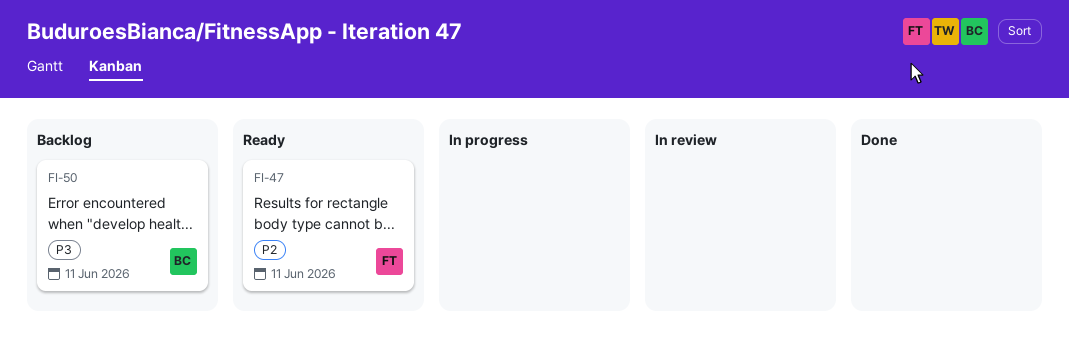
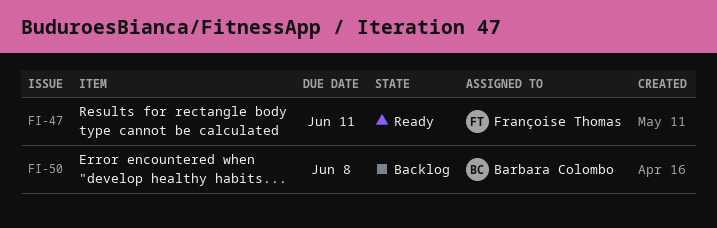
FI-50, due: Jun 11 -> Jun 8

